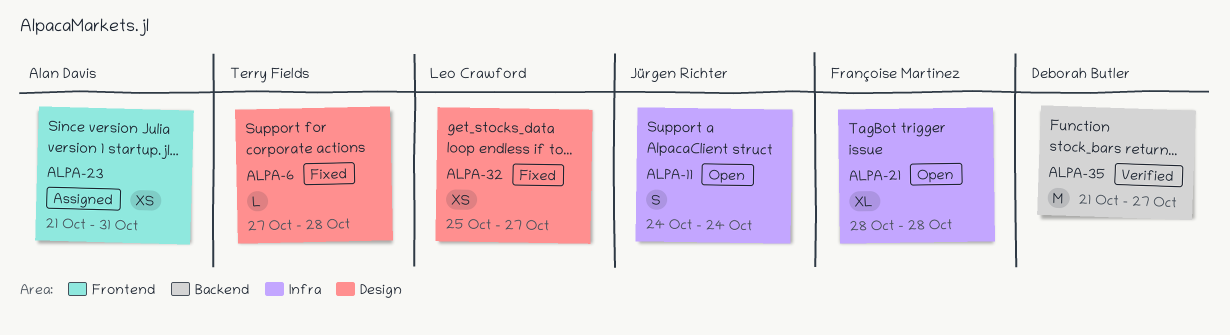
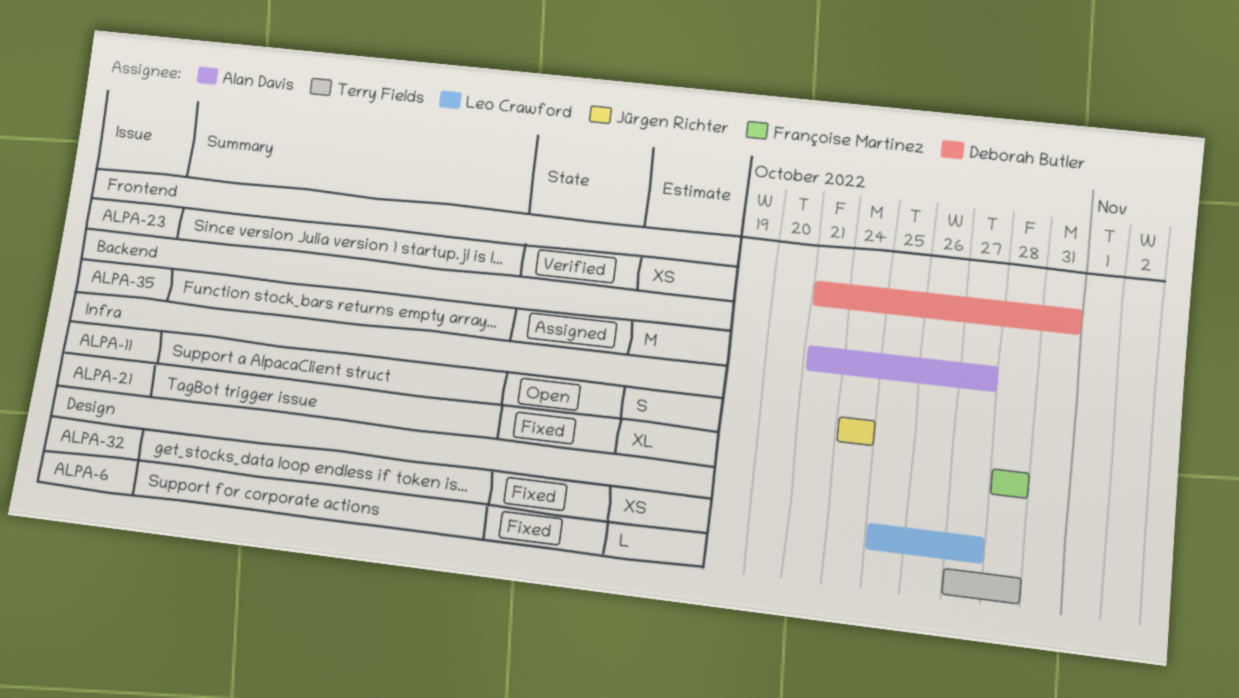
ALPA-21, status: Open -> Fixed
ALPA-23, status: Assigned -> Verified
ALPA-23, owner: Alan Davis -> Deborah Butler
ALPA-35, status: Verified -> Assigned
ALPA-35, owner: Deborah Butler -> Alan Davis

